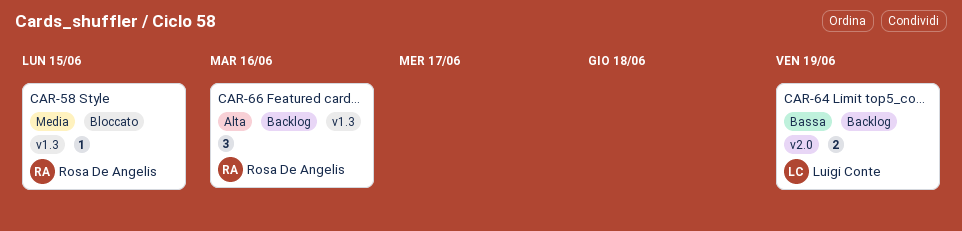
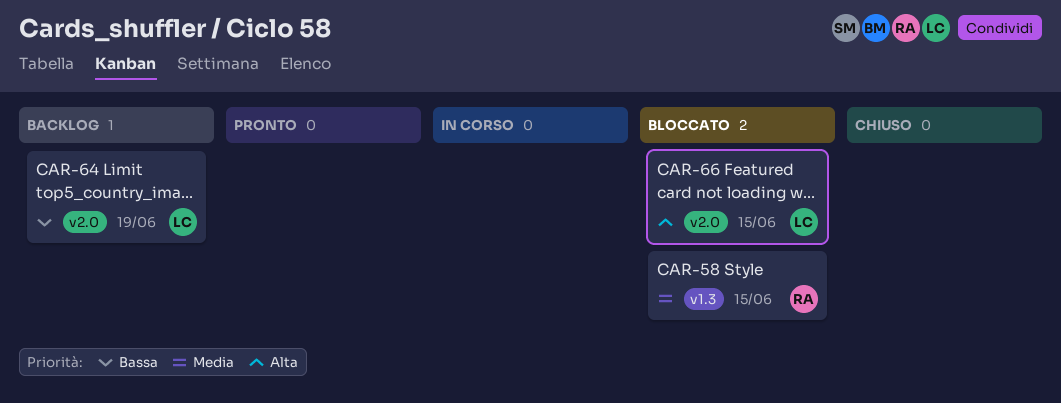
CAR-66, status: Backlog -> Bloccato
CAR-66, owner: Rosa De Angelis -> Luigi Conte
CAR-66, label: v1.3 -> v2.0
CAR-66, due: Jun 16 -> Jun 15

